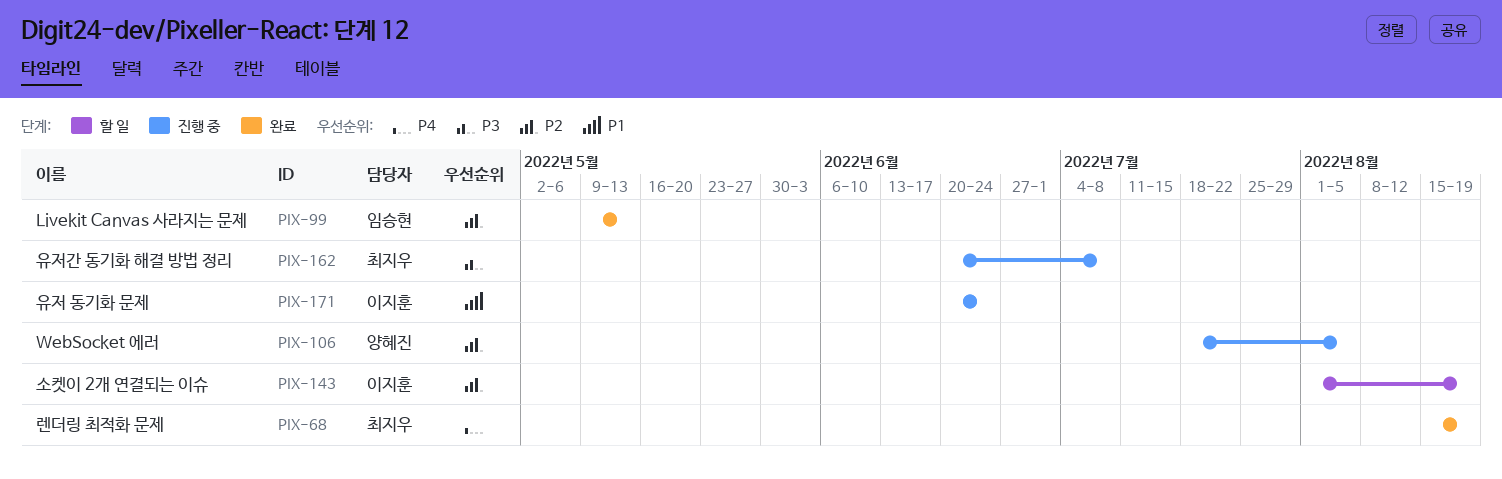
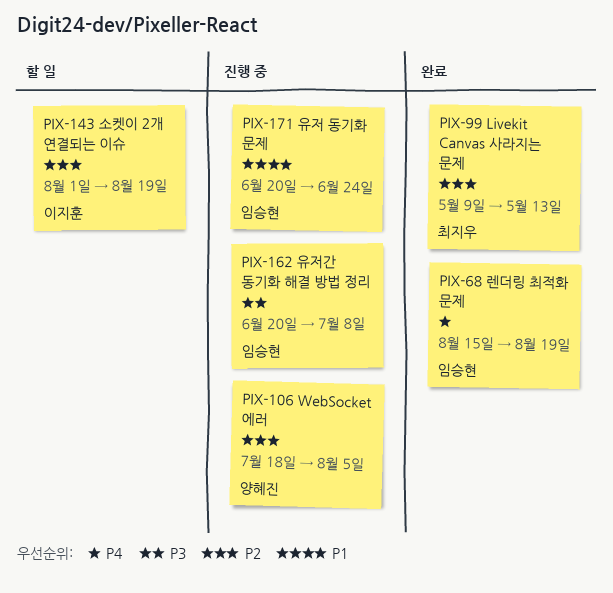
PIX-68, owner: 최지우 -> 임승현
PIX-99, owner: 임승현 -> 최지우
PIX-162, owner: 최지우 -> 임승현
PIX-171, owner: 이지훈 -> 임승현

